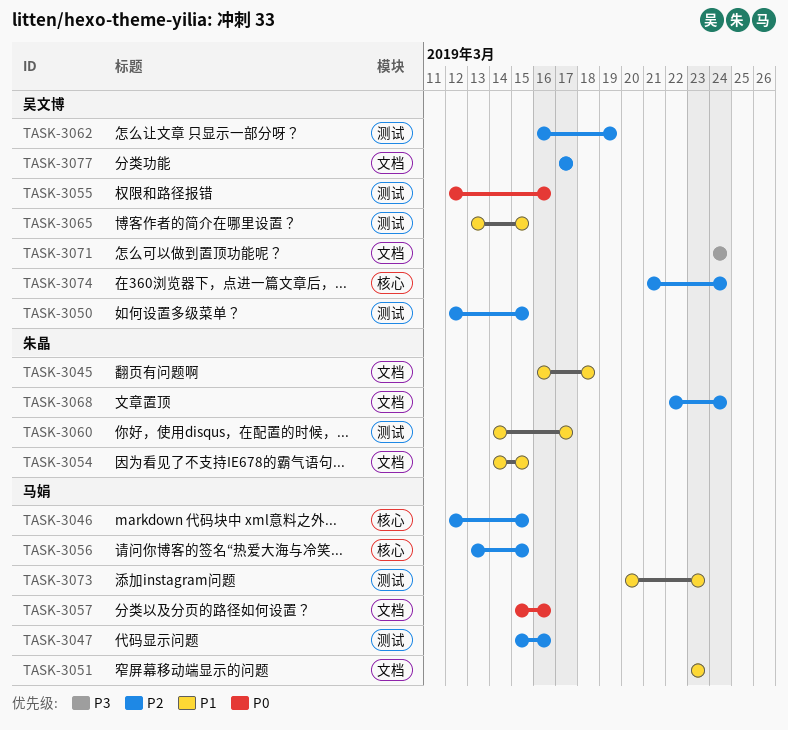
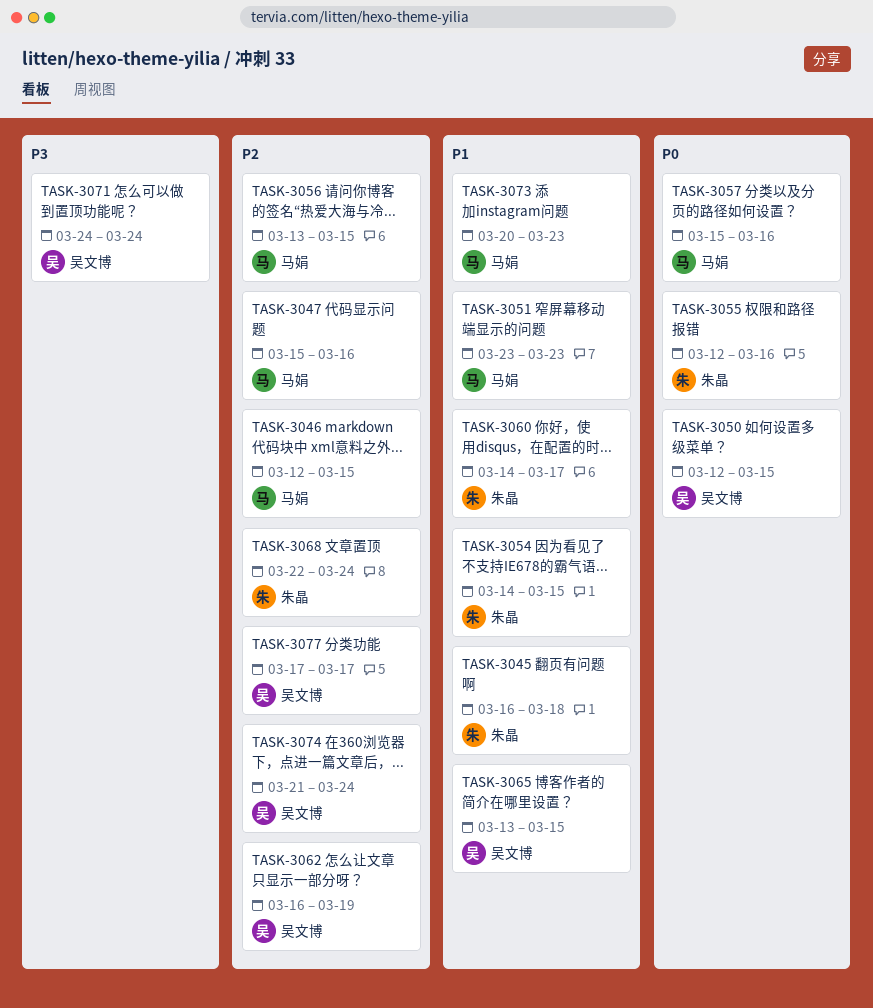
TASK-3050, priority: P2 -> P0
TASK-3055, owner: 吴文博 -> 朱晶

